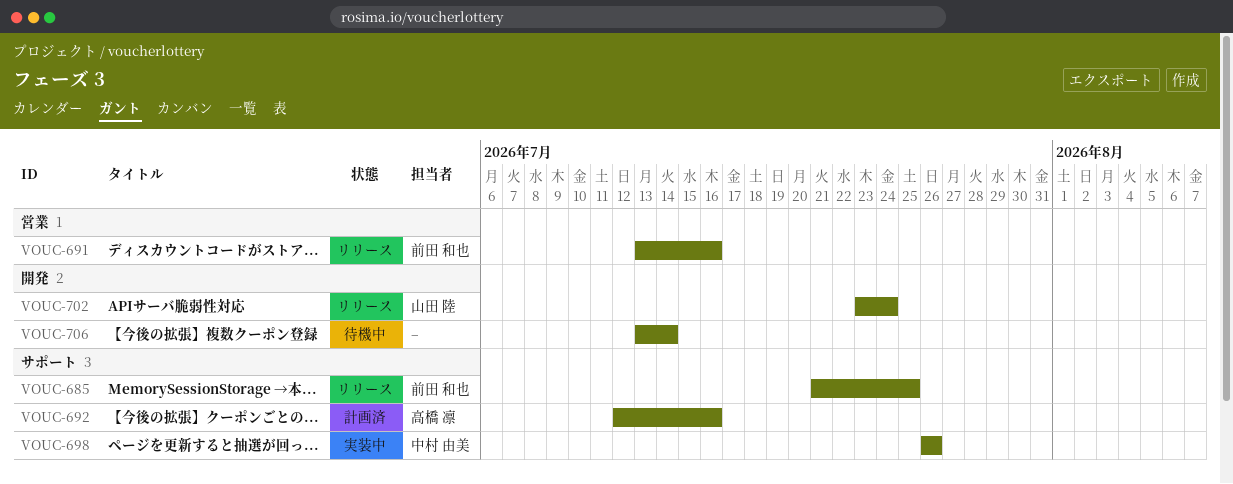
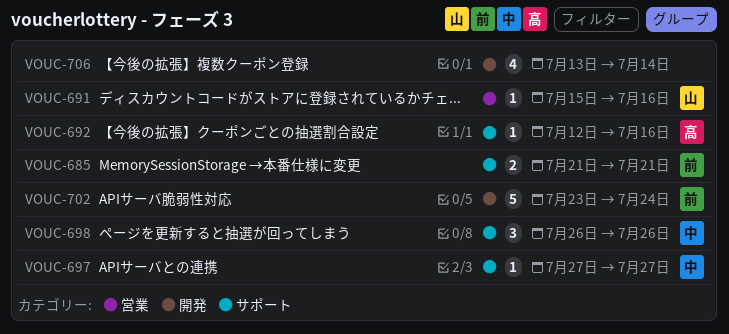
VOUC-685, due: Jul 25 -> Jul 21
VOUC-691, owner: 前田 和也 -> 山田 陸
VOUC-691, start: Jul 13 -> Jul 15
VOUC-697: none -> present
VOUC-702, owner: 山田 陸 -> 前田 和也

